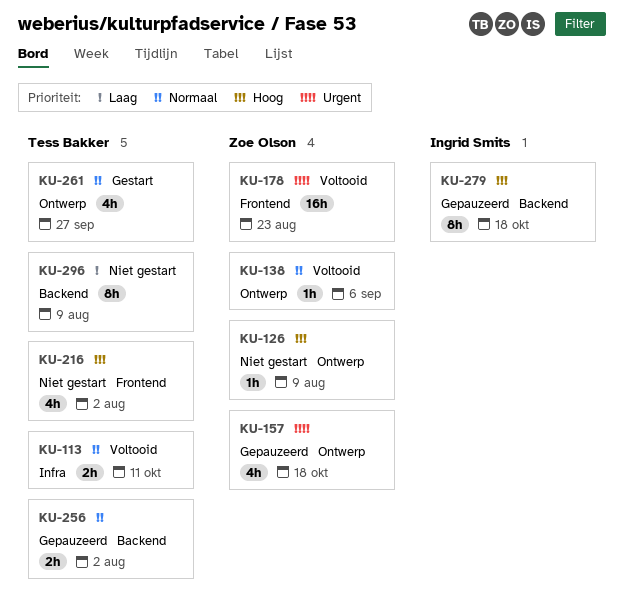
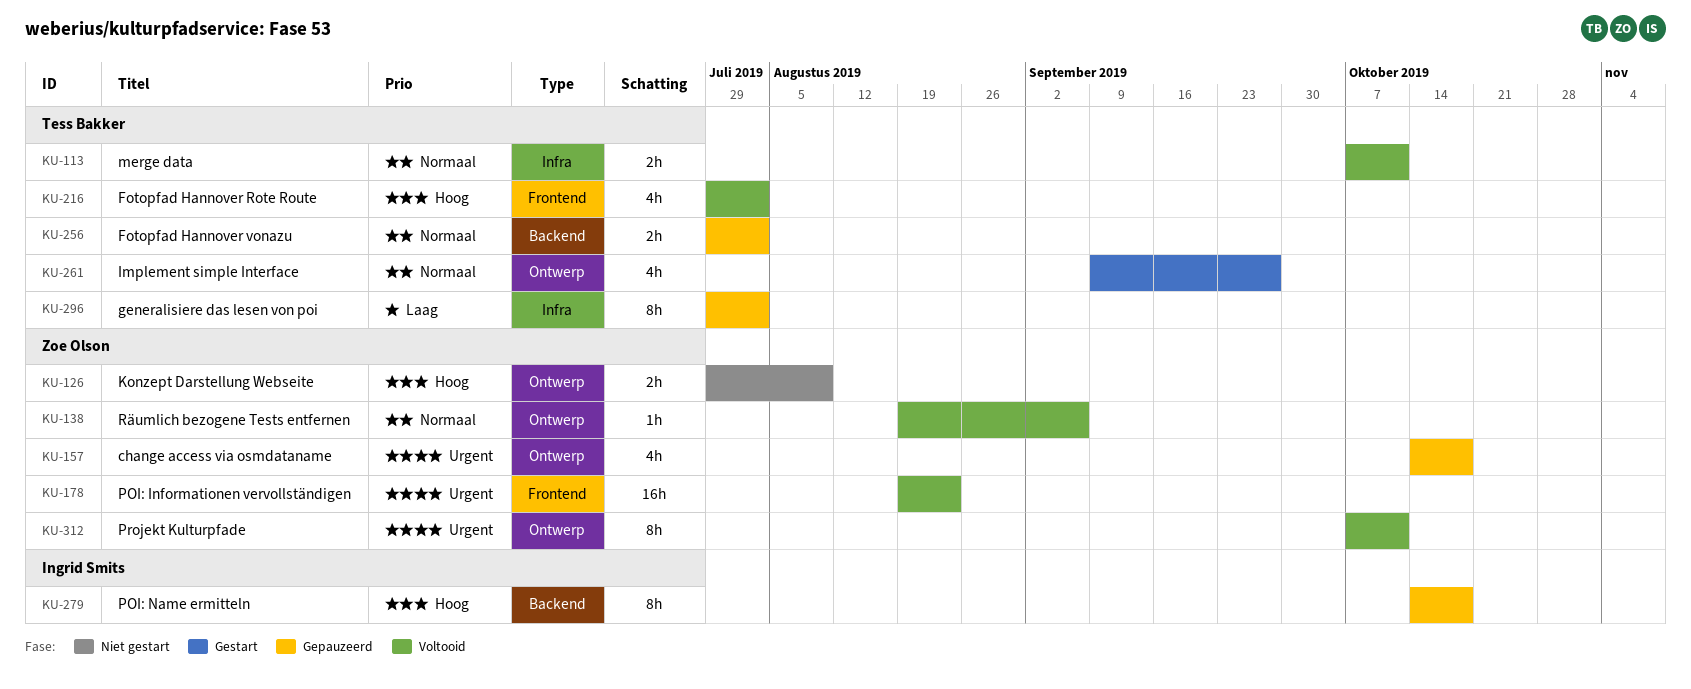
KU-126, estimate: 1h -> 2h
KU-216, status: Niet gestart -> Voltooid
KU-296, status: Niet gestart -> Gepauzeerd
KU-296, label: Backend -> Infra
KU-296, due: Aug 9 -> Aug 2
KU-312: none -> present

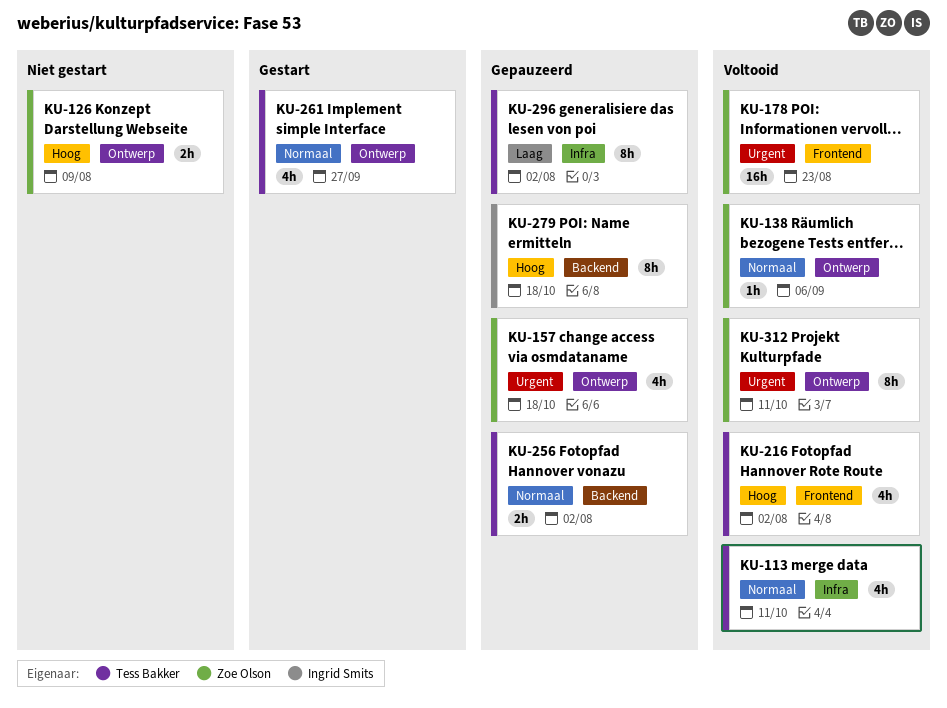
KU-113, estimate: 2h -> 4h

